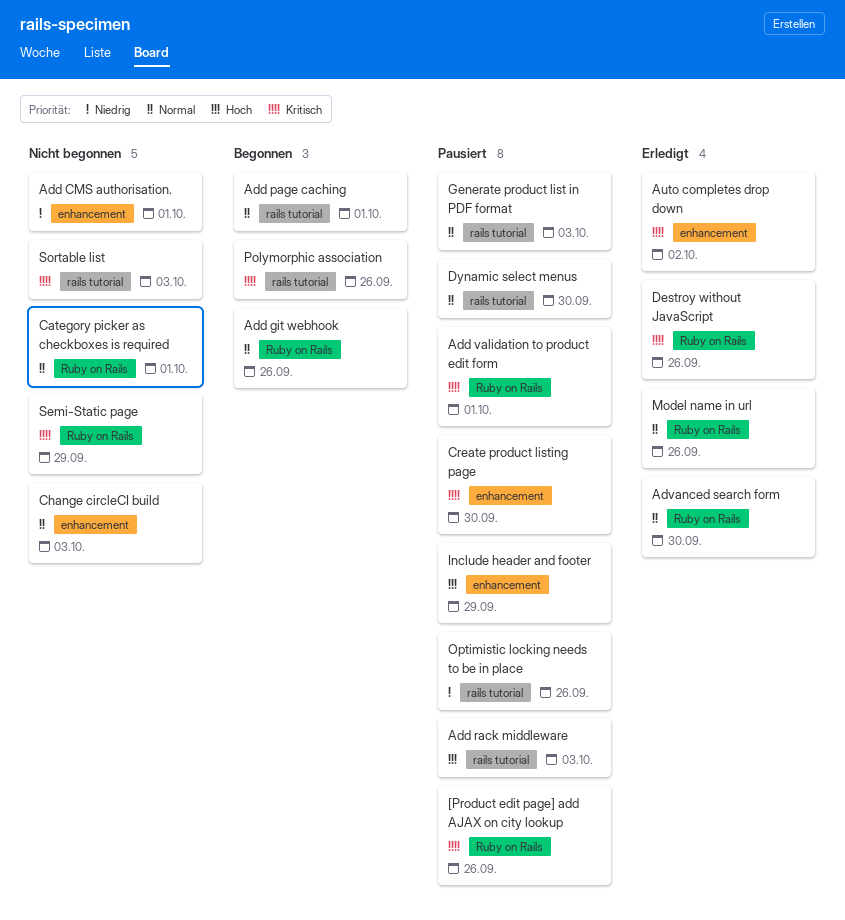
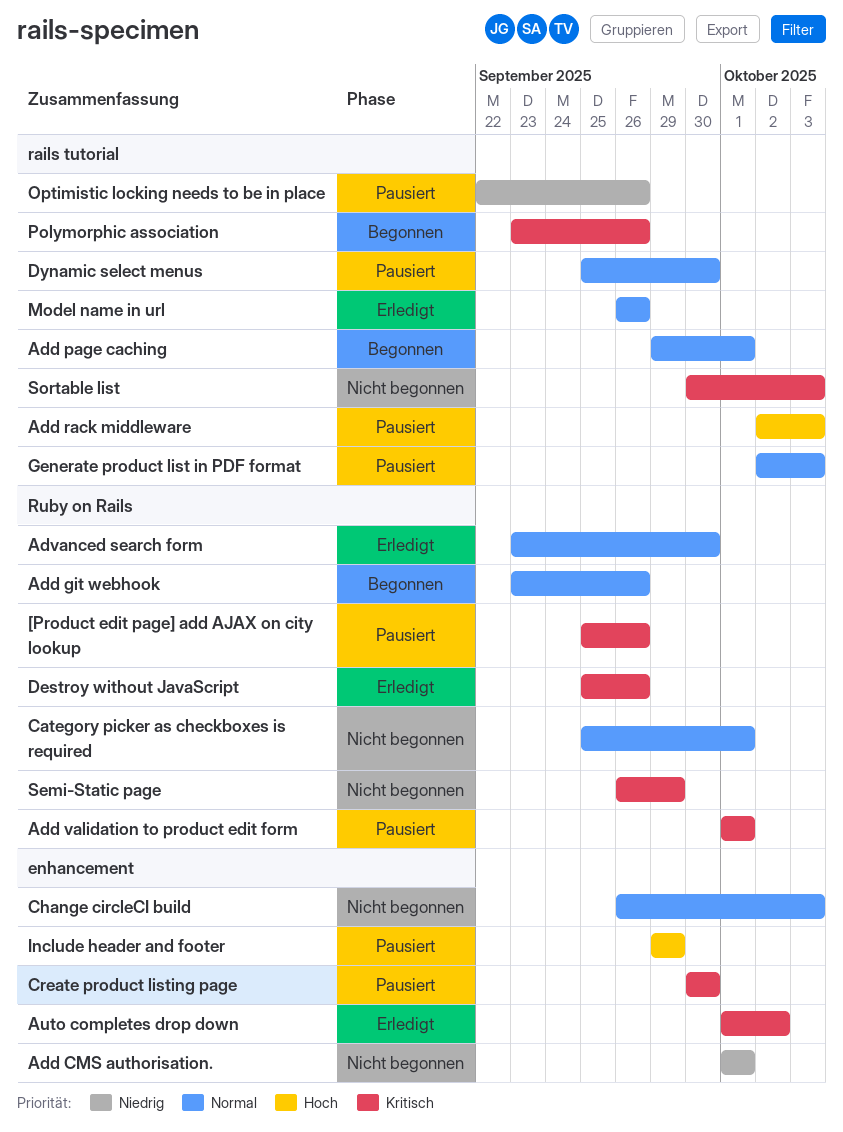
Model name in url, label: Ruby on Rails -> rails tutorial

